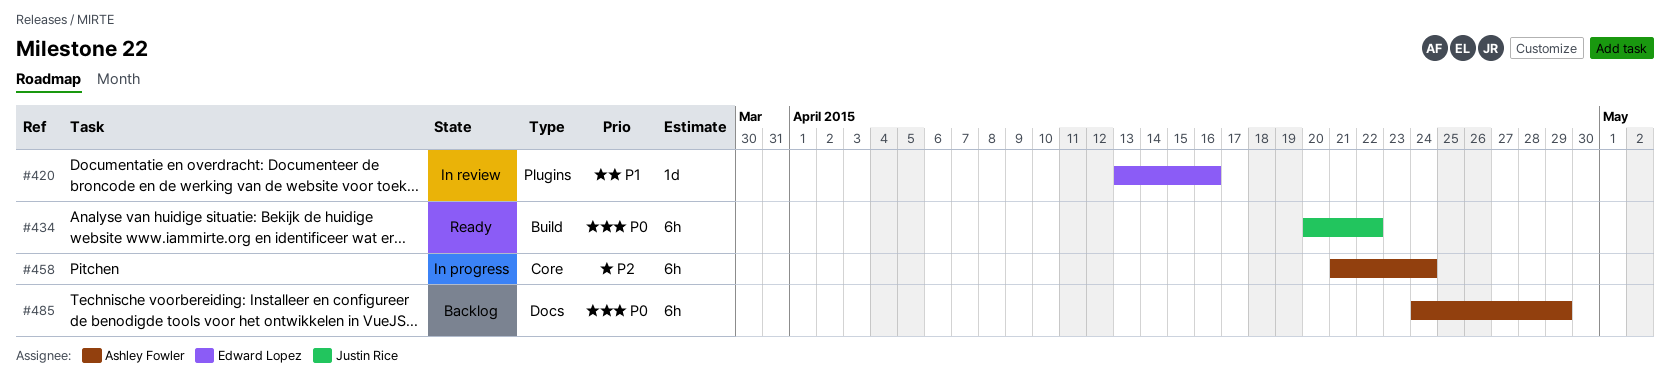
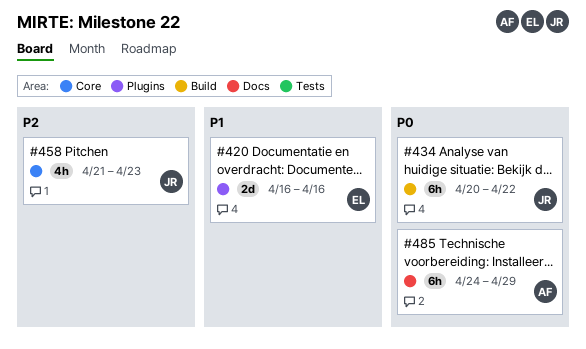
#420, estimate: 1d -> 2d
#420, start: Apr 13 -> Apr 16
#458, owner: Ashley Fowler -> Justin Rice
#458, estimate: 6h -> 4h
#458, due: Apr 24 -> Apr 23

